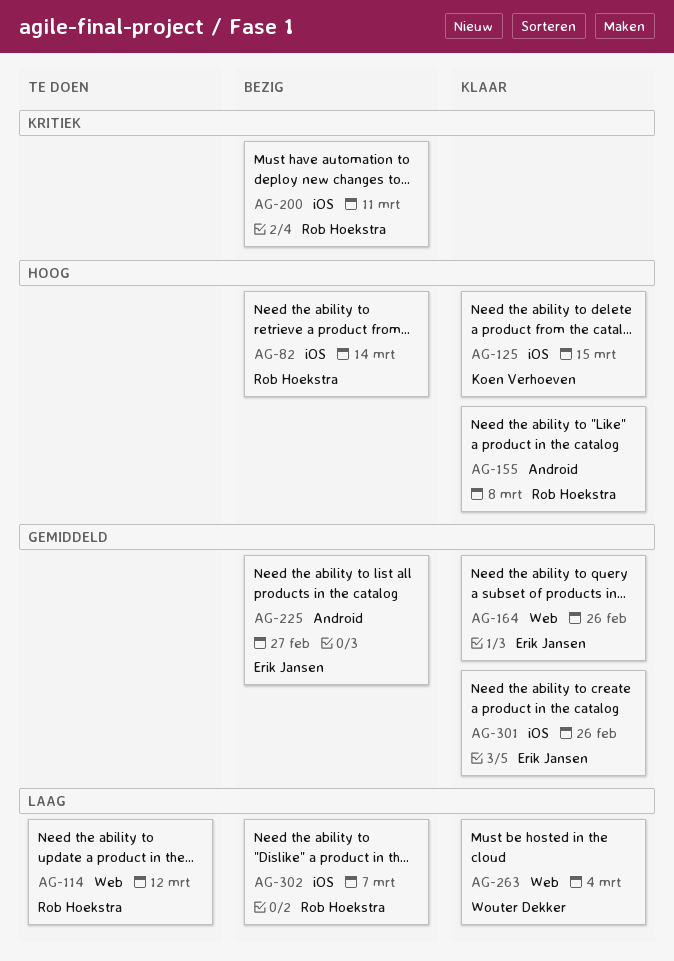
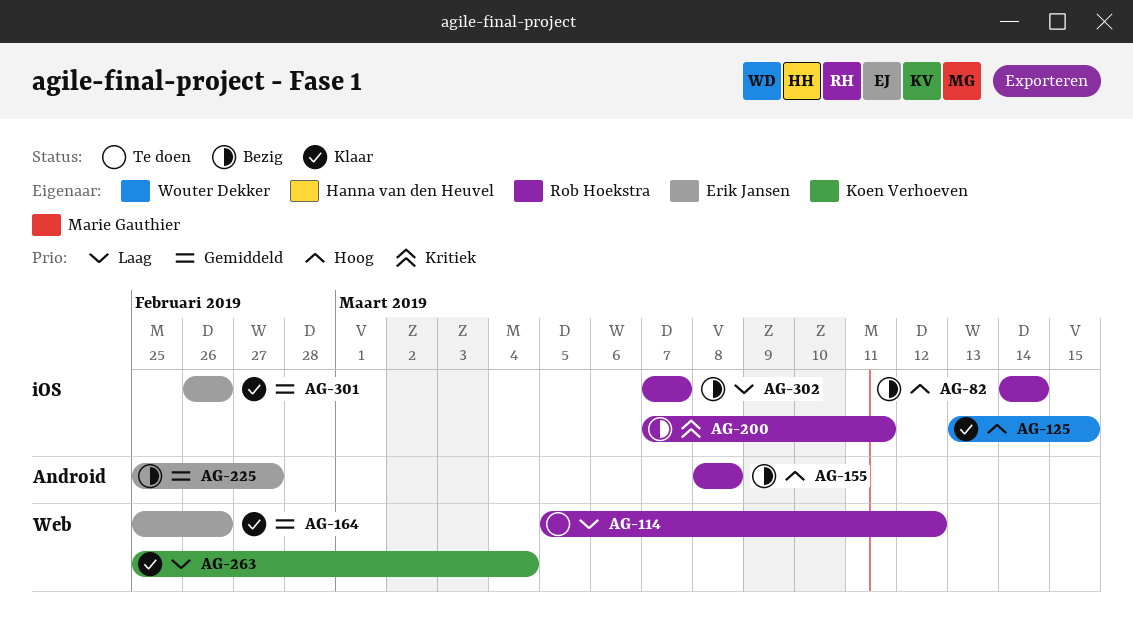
AG-125, owner: Koen Verhoeven -> Wouter Dekker
AG-155, status: Klaar -> Bezig
AG-263, owner: Wouter Dekker -> Koen Verhoeven

